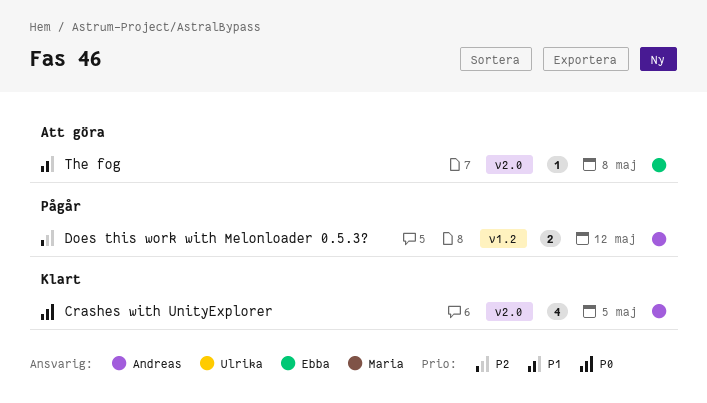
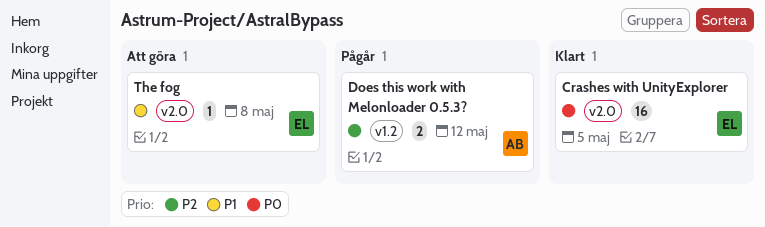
Crashes with UnityExplorer, owner: Andreas -> Ebba
Crashes with UnityExplorer, estimate: 4 -> 16

